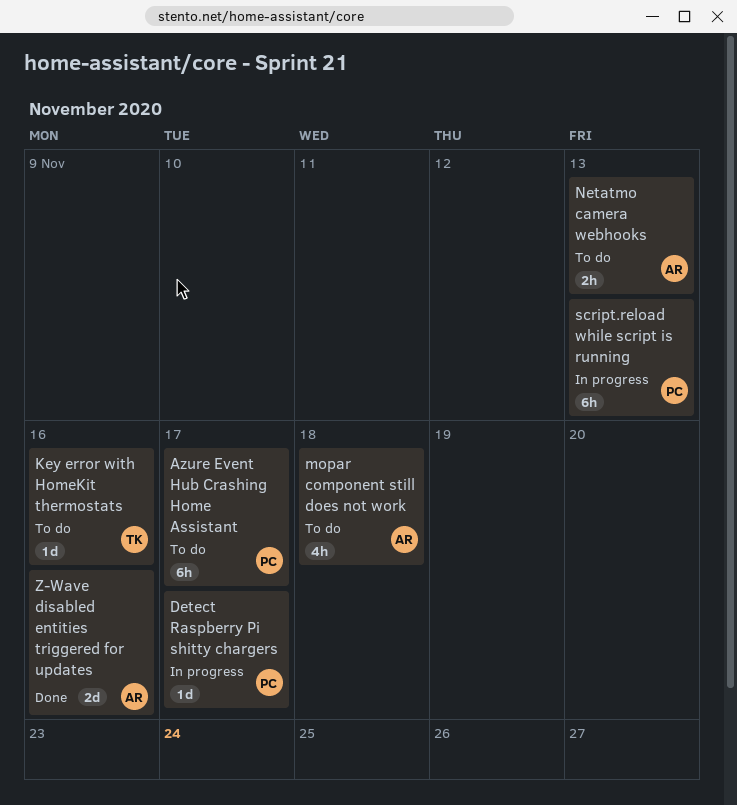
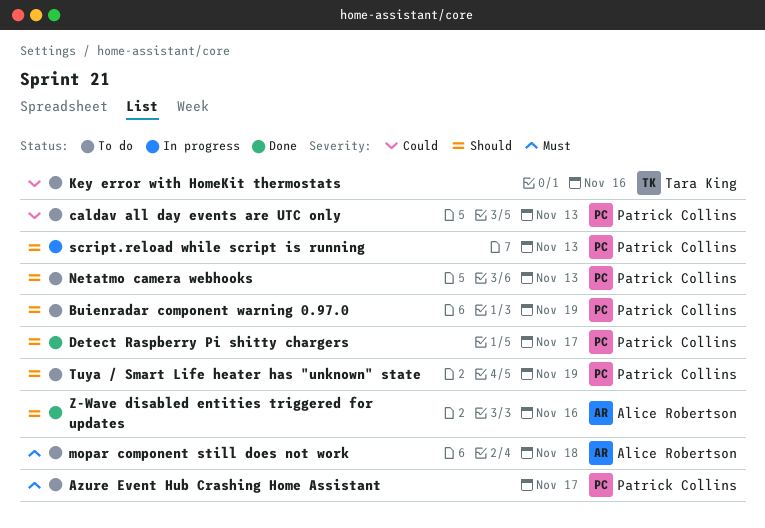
Buienradar component warning 0.97.0: none -> present
caldav all day events are UTC only: none -> present
Detect Raspberry Pi shitty chargers, status: In progress -> Done
Netatmo camera webhooks, owner: Alice Robertson -> Patrick Collins
Tuya / Smart Life heater has "unknown" state: none -> present

